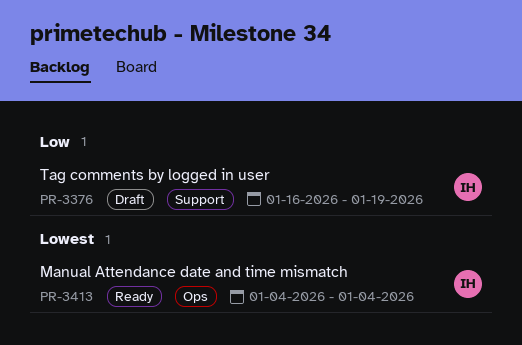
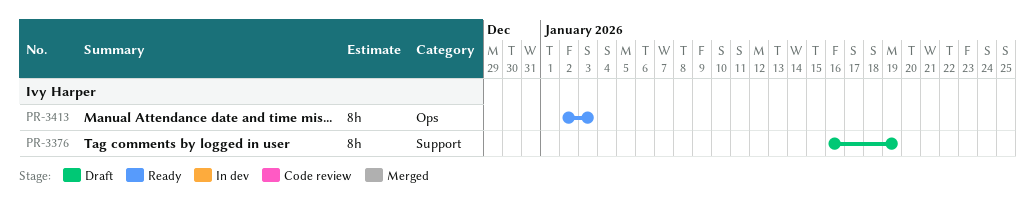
PR-3413, start: Jan 4 -> Jan 2
PR-3413, due: Jan 4 -> Jan 3

